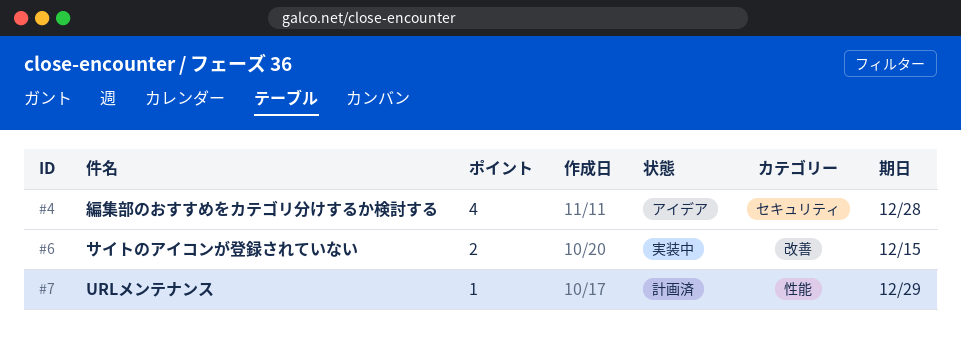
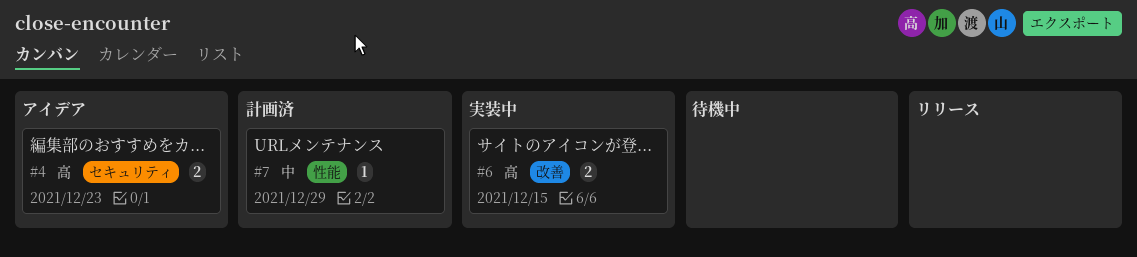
#4, estimate: 4 -> 2
#4, due: Dec 28 -> Dec 23

